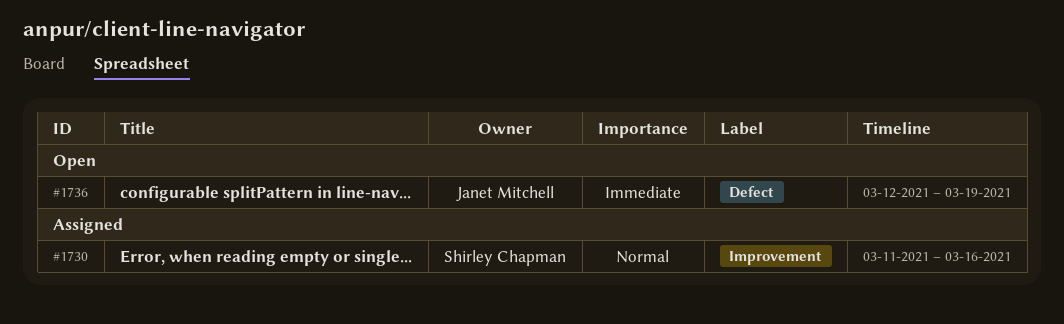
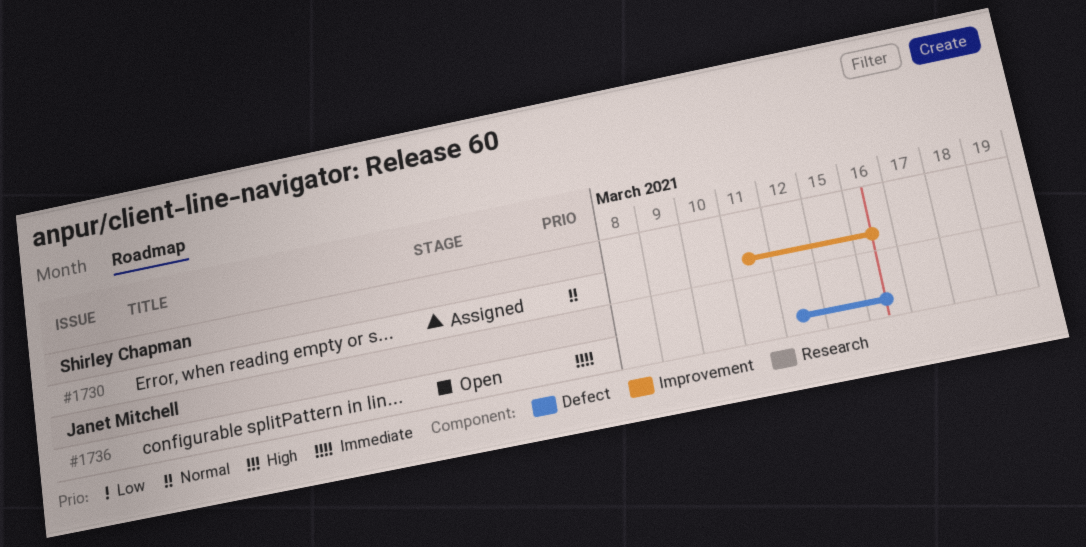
#1736, due: Mar 19 -> Mar 16

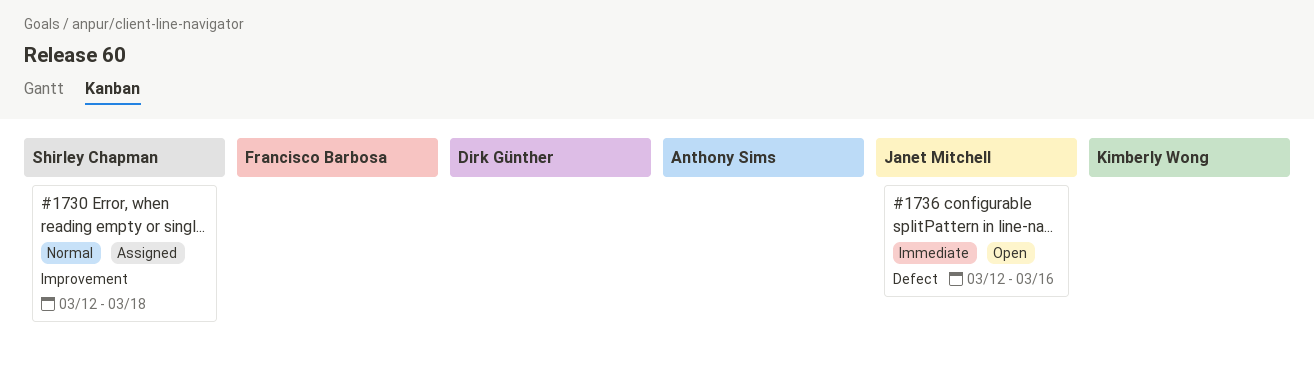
#1730, start: Mar 11 -> Mar 12
#1730, due: Mar 16 -> Mar 18

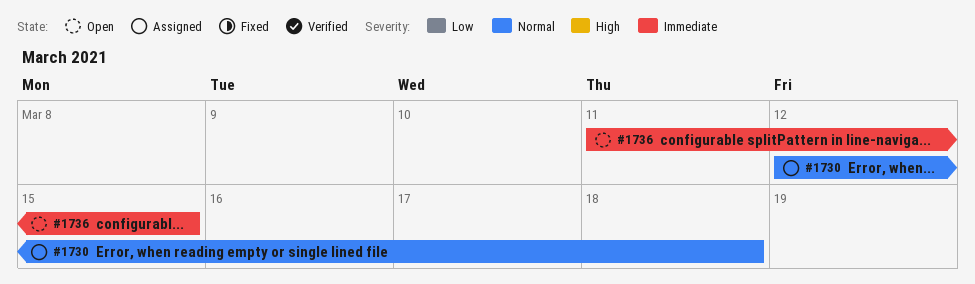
#1736, start: Mar 12 -> Mar 11
#1736, due: Mar 16 -> Mar 15

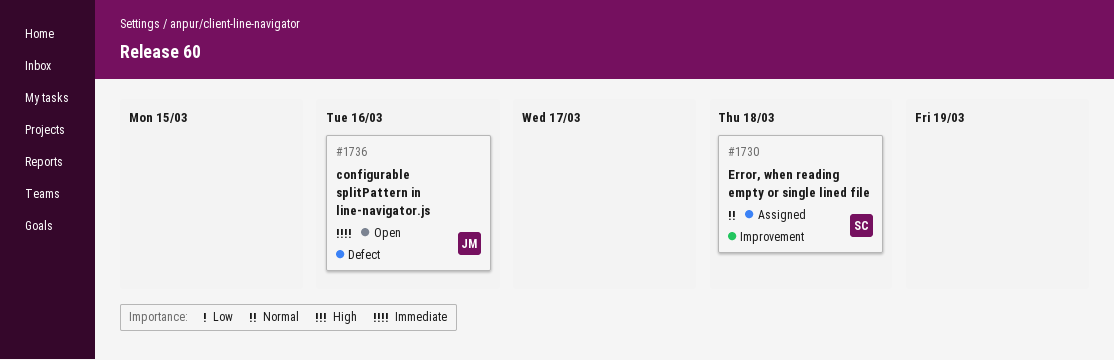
#1736, due: Mar 15 -> Mar 16

